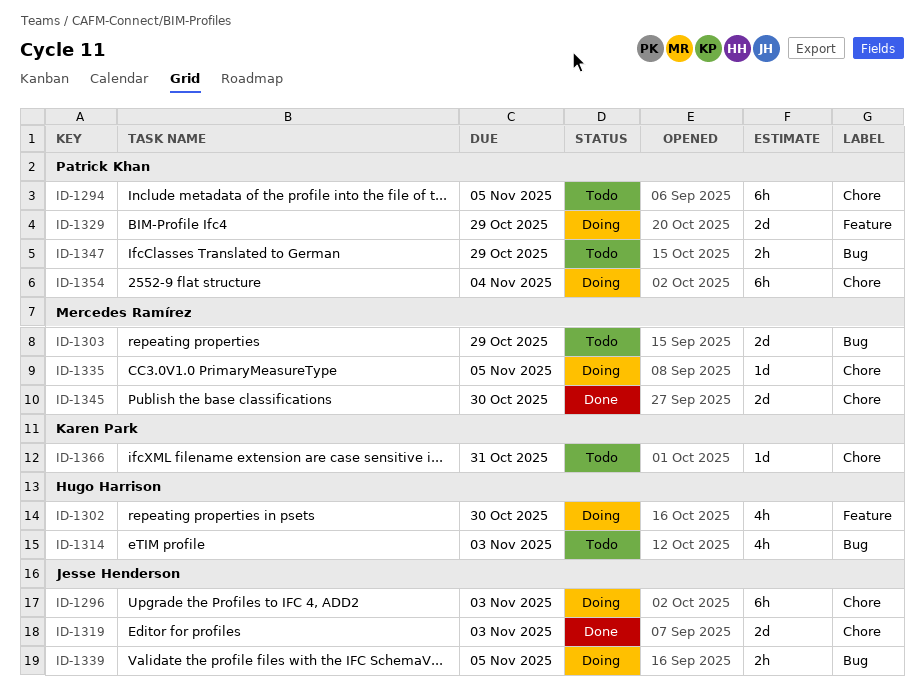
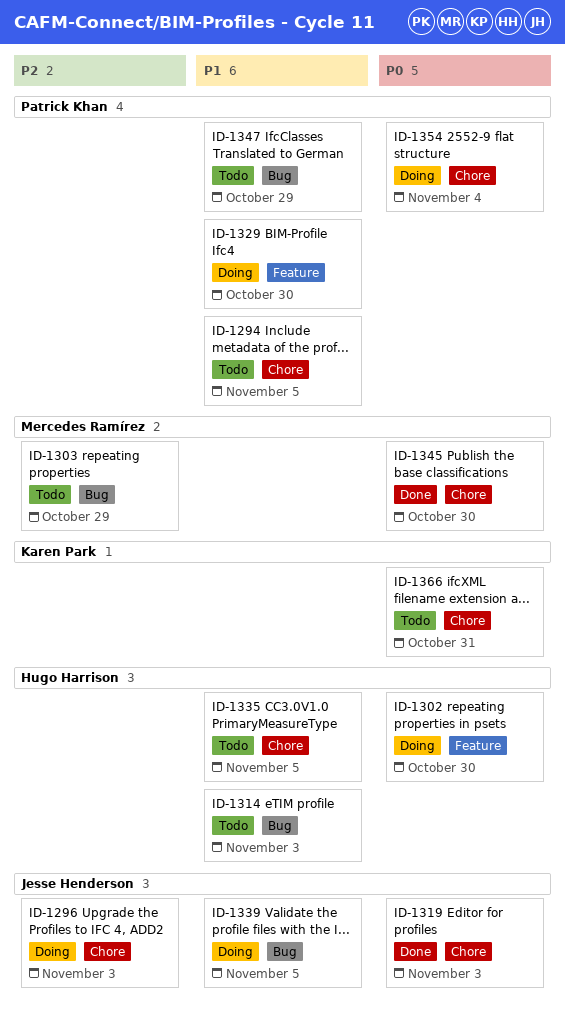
ID-1329, due: Oct 29 -> Oct 30
ID-1335, status: Doing -> Todo
ID-1335, owner: Mercedes Ramírez -> Hugo Harrison

